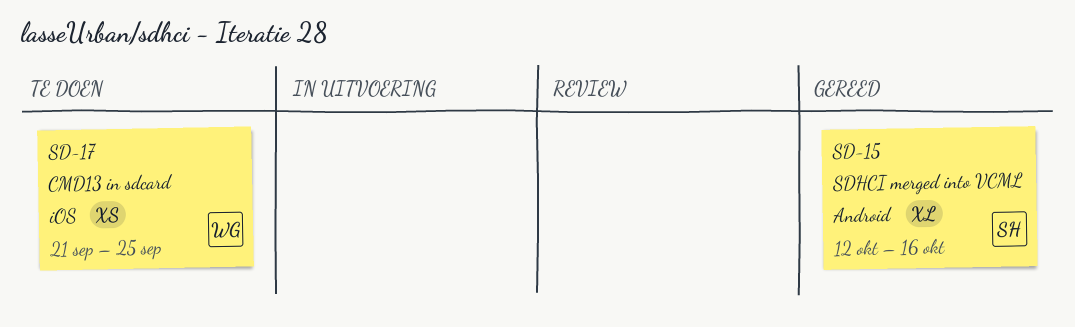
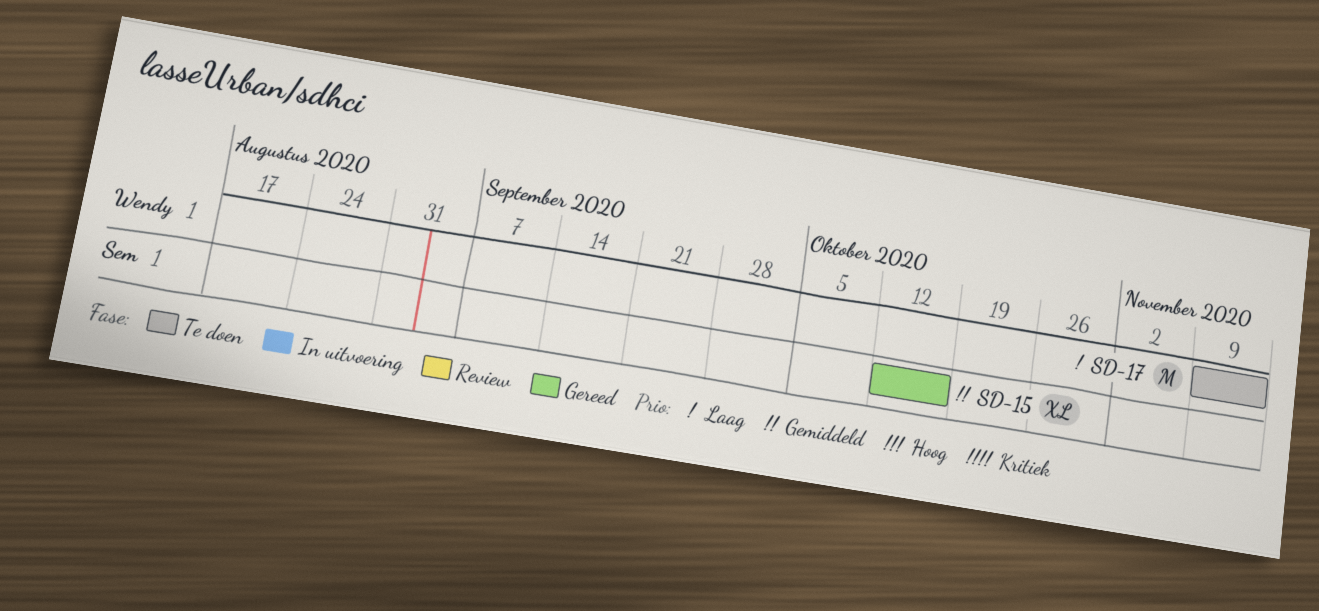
SD-17, estimate: XS -> M
SD-17, start: Sep 21 -> Nov 9
SD-17, due: Sep 25 -> Nov 13

